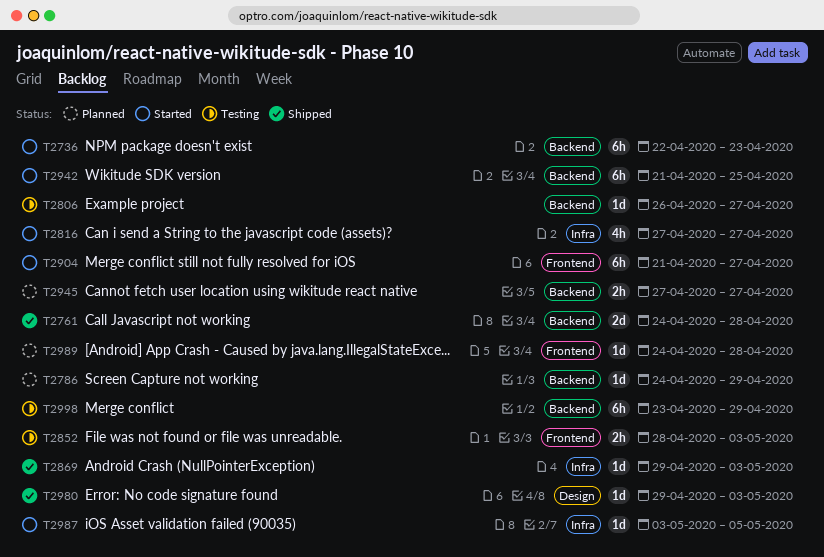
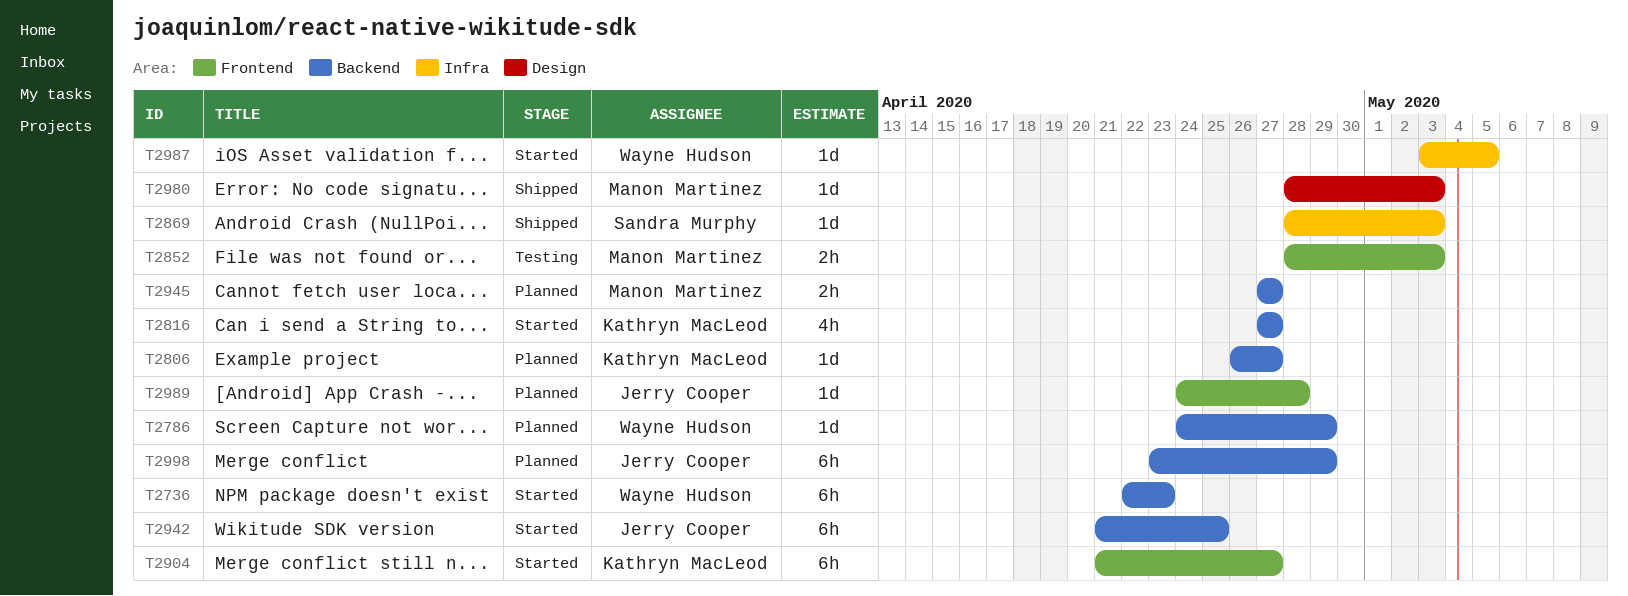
T2761: present -> none
T2806, status: Testing -> Planned
T2816, label: Infra -> Backend
T2869, start: Apr 29 -> Apr 28
T2980, start: Apr 29 -> Apr 28
T2998, status: Testing -> Planned

